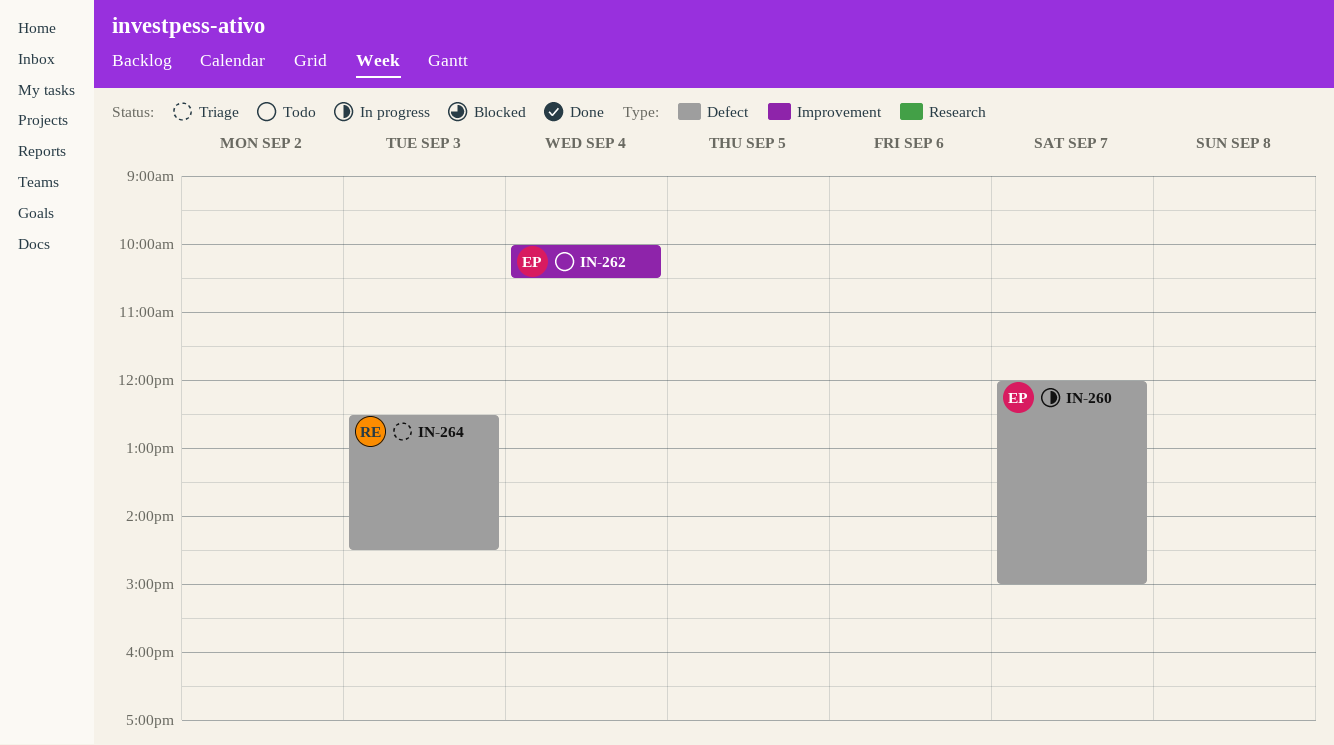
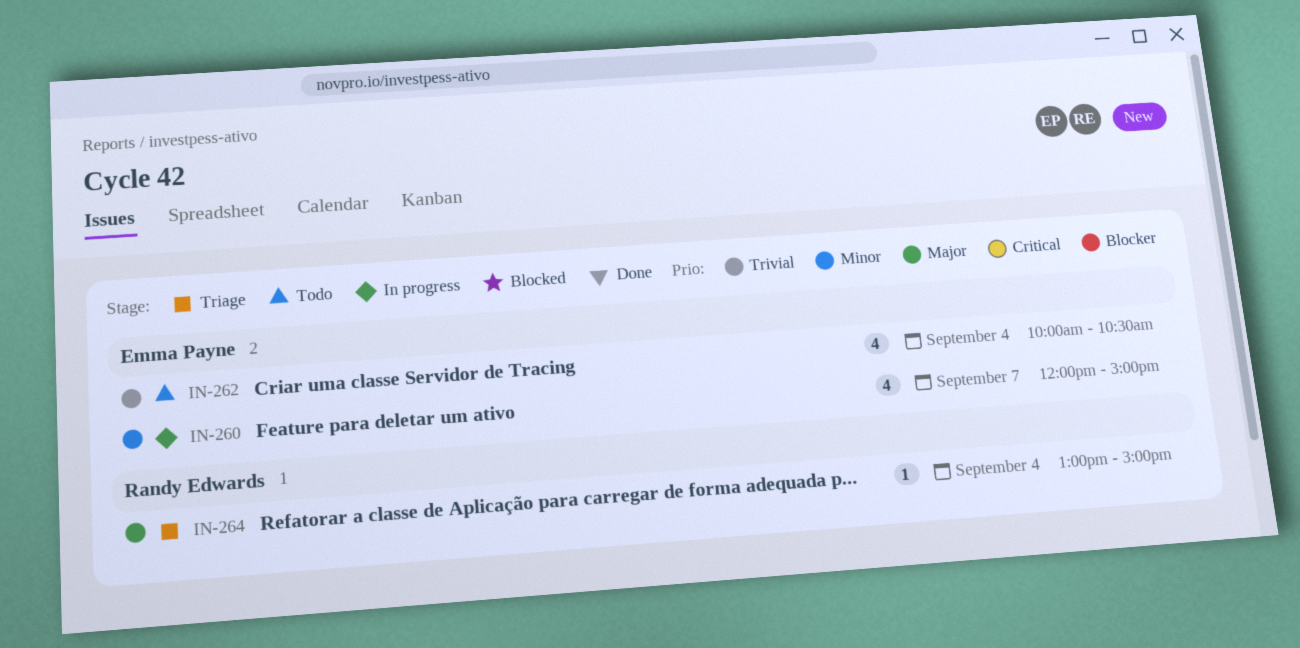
IN-264, day: Sep 3 -> Sep 4
IN-264, begins: 12:30 -> 13:00
IN-264, ends: 14:30 -> 15:00

